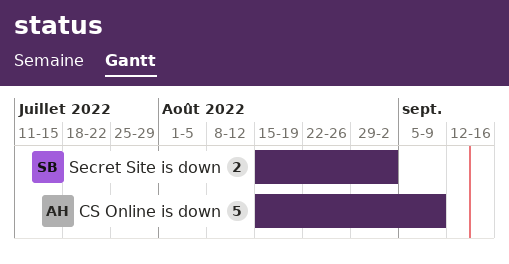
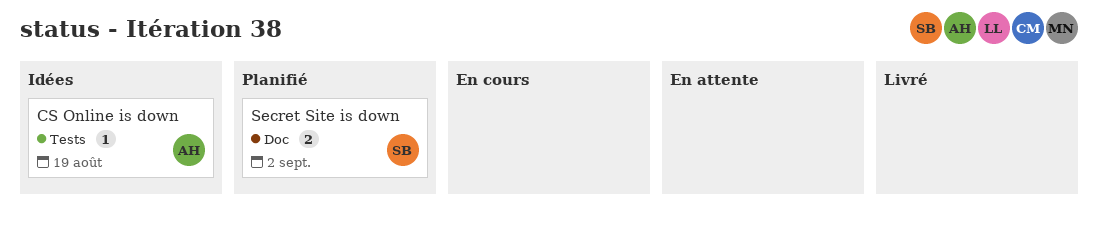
CS Online is down, estimate: 5 -> 1
CS Online is down, due: Sep 9 -> Aug 19

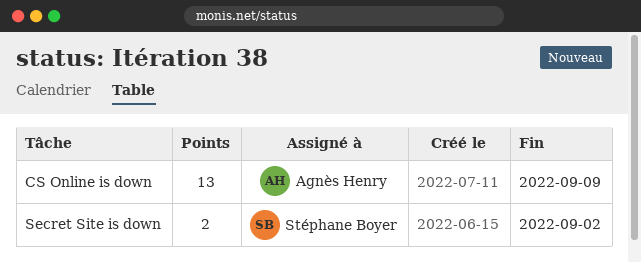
CS Online is down, estimate: 1 -> 13
CS Online is down, due: Aug 19 -> Sep 9

